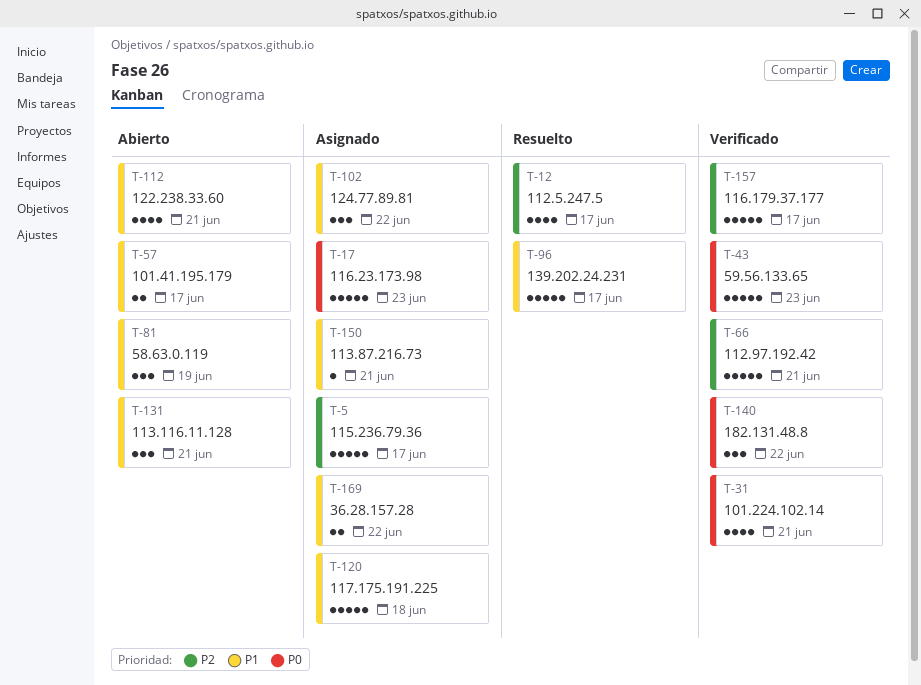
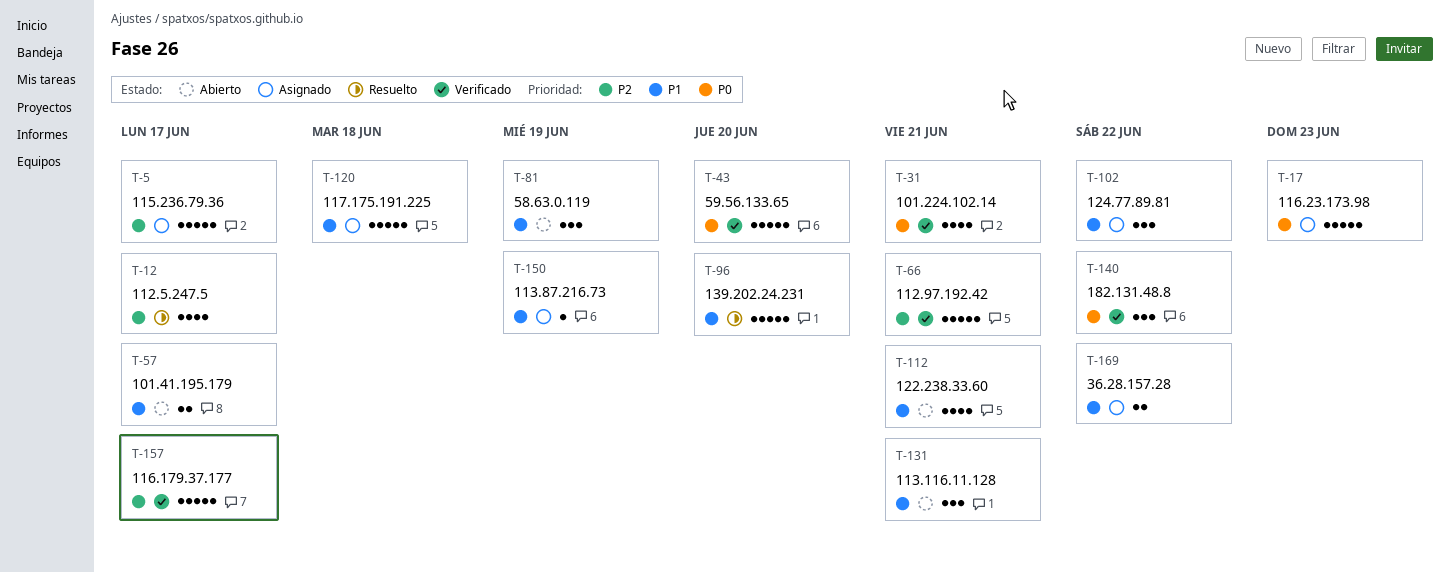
T-43, due: Jun 23 -> Jun 20
T-96, due: Jun 17 -> Jun 20
T-150, due: Jun 21 -> Jun 19

